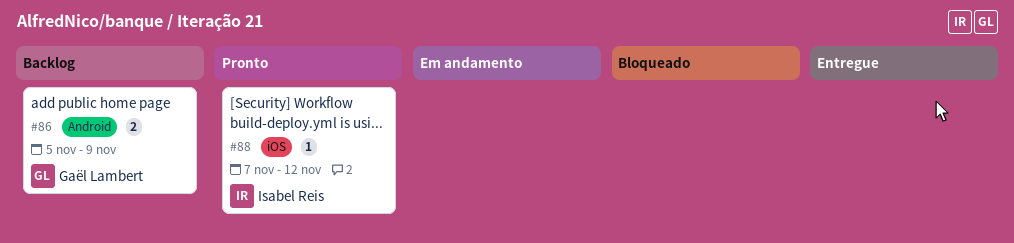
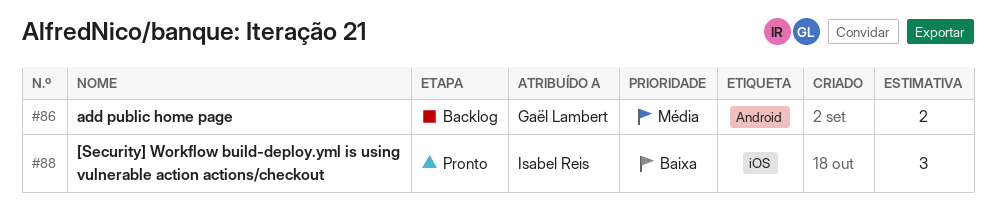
#88, estimate: 1 -> 3

